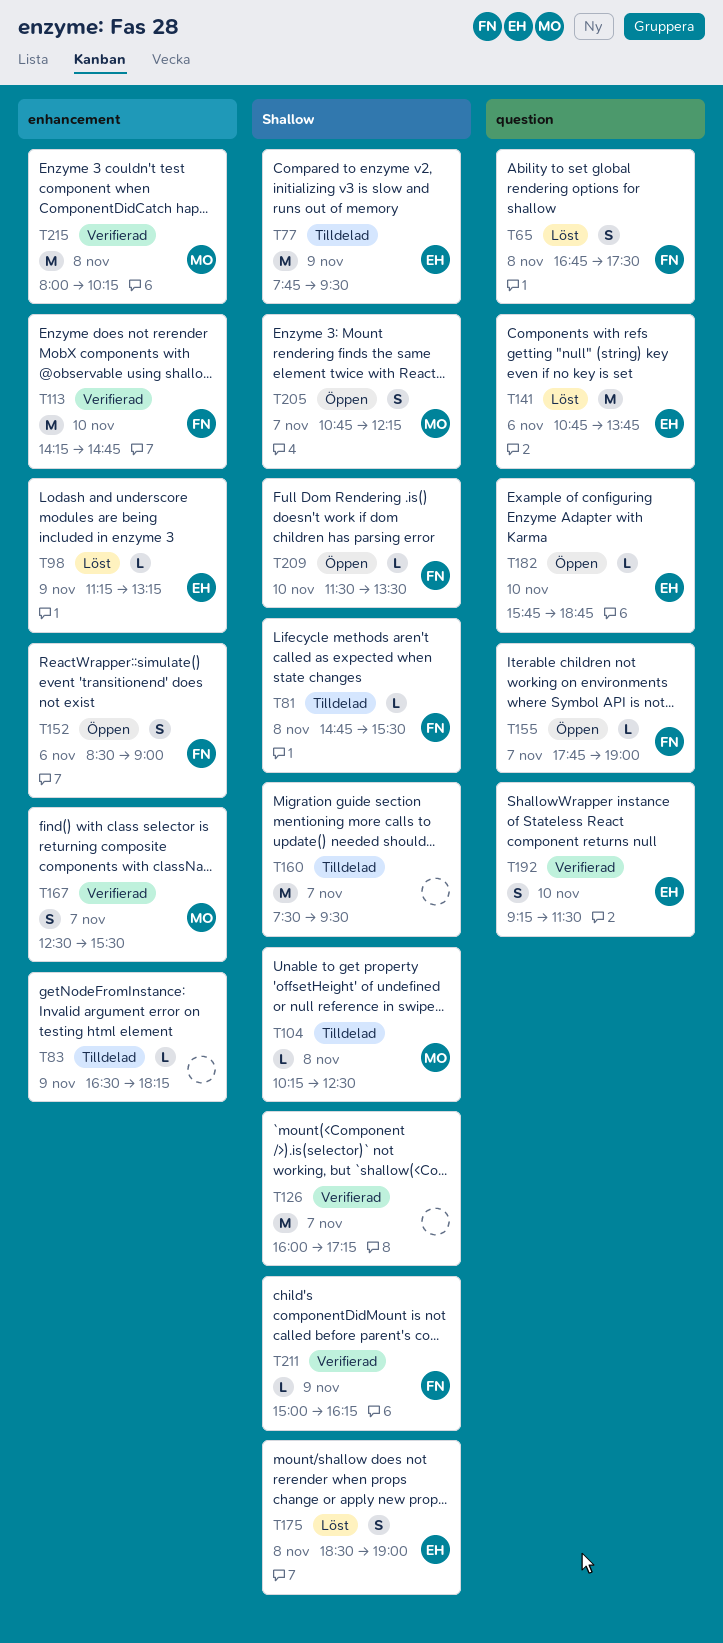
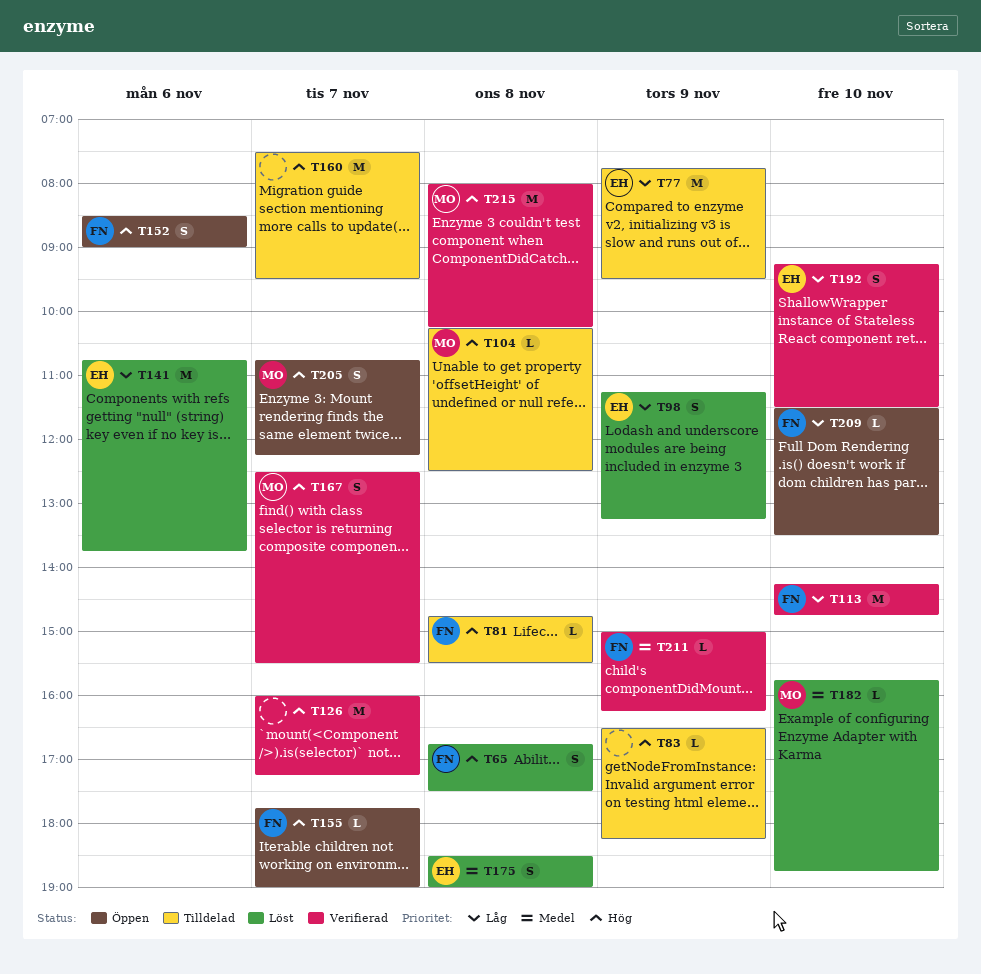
T98, estimate: L -> S
T182, status: Öppen -> Löst
T182, owner: EH -> MO

